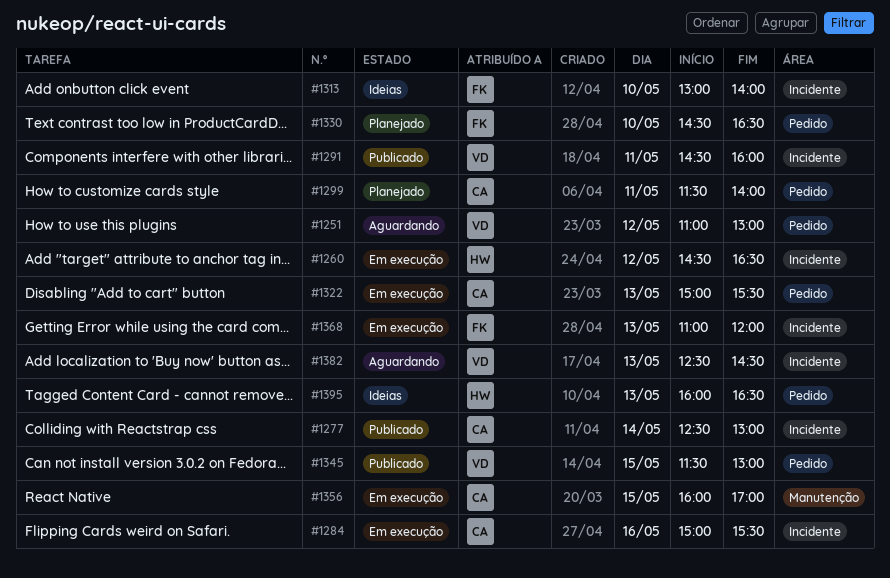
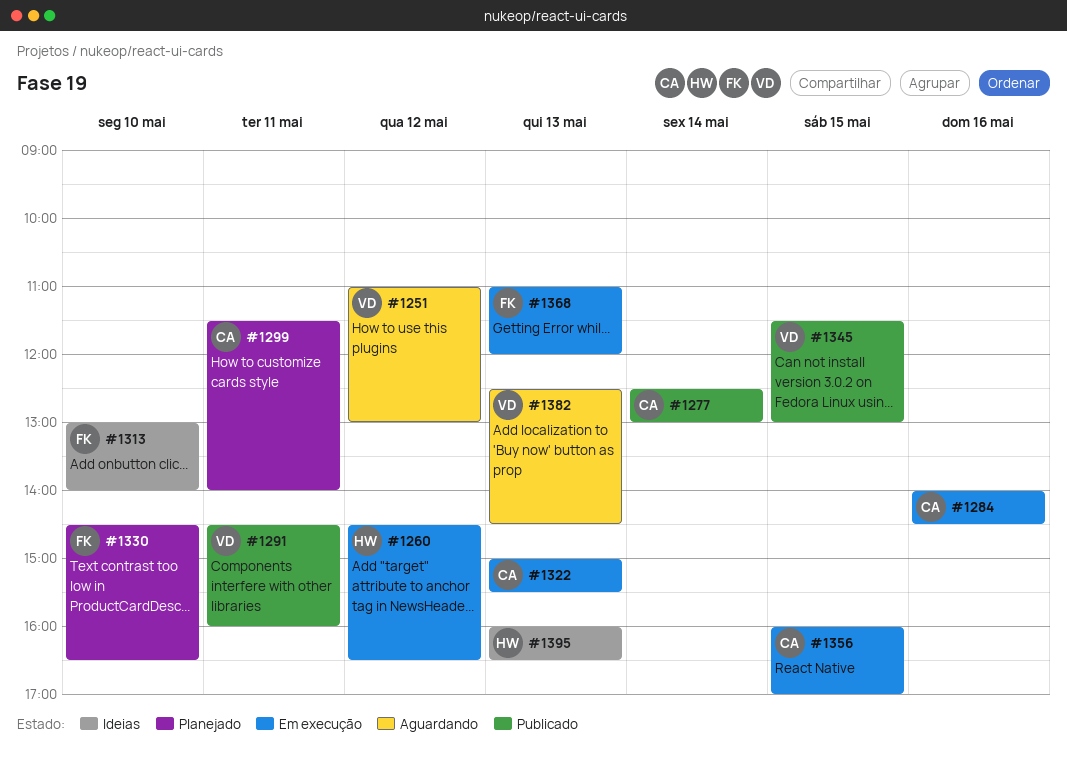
#1284, begins: 15:00 -> 14:00
#1284, ends: 15:30 -> 14:30

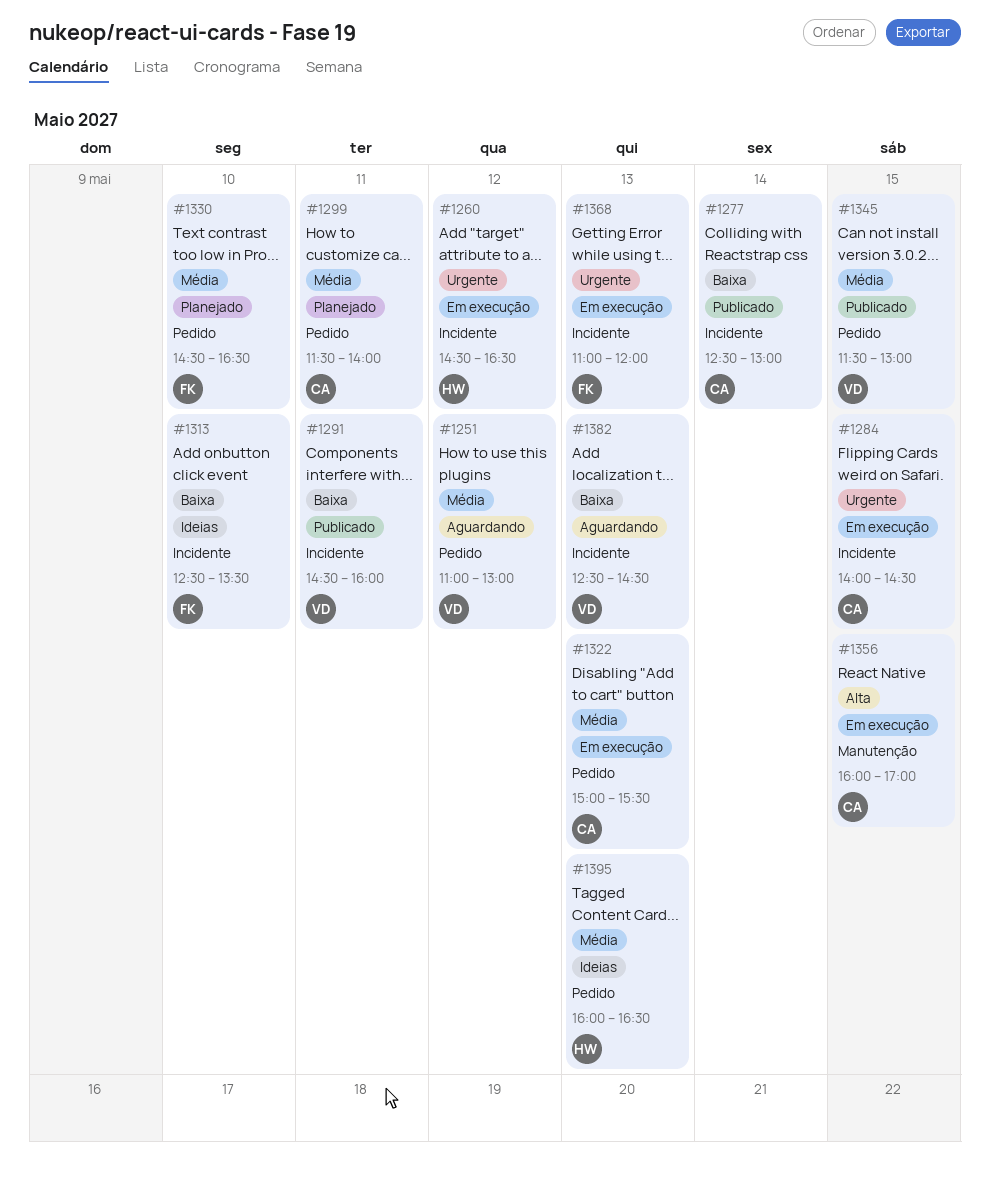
#1284, day: May 16 -> May 15
#1313, begins: 13:00 -> 12:30
#1313, ends: 14:00 -> 13:30

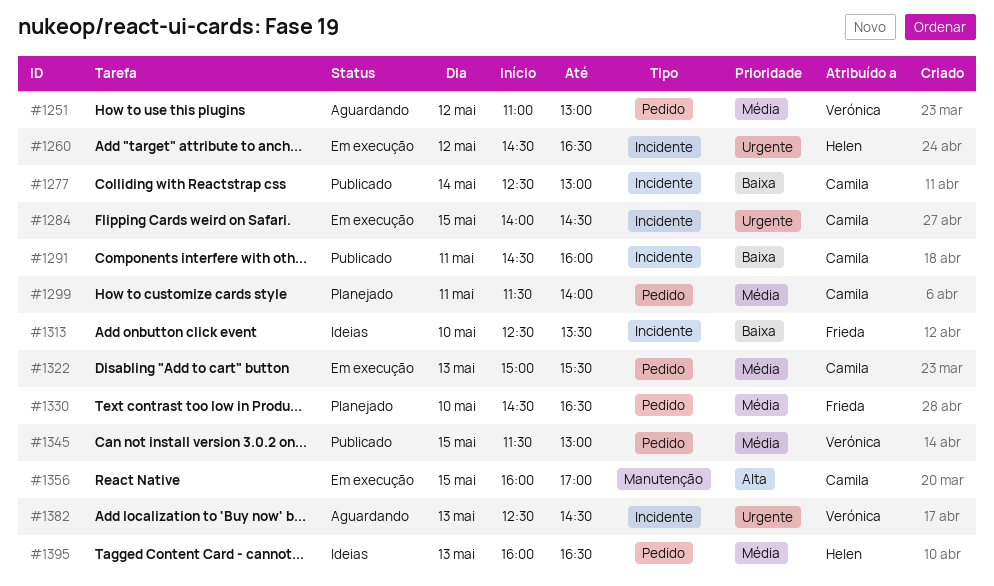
#1291, owner: Verónica -> Camila
#1368: present -> none
#1382, priority: Baixa -> Urgente

